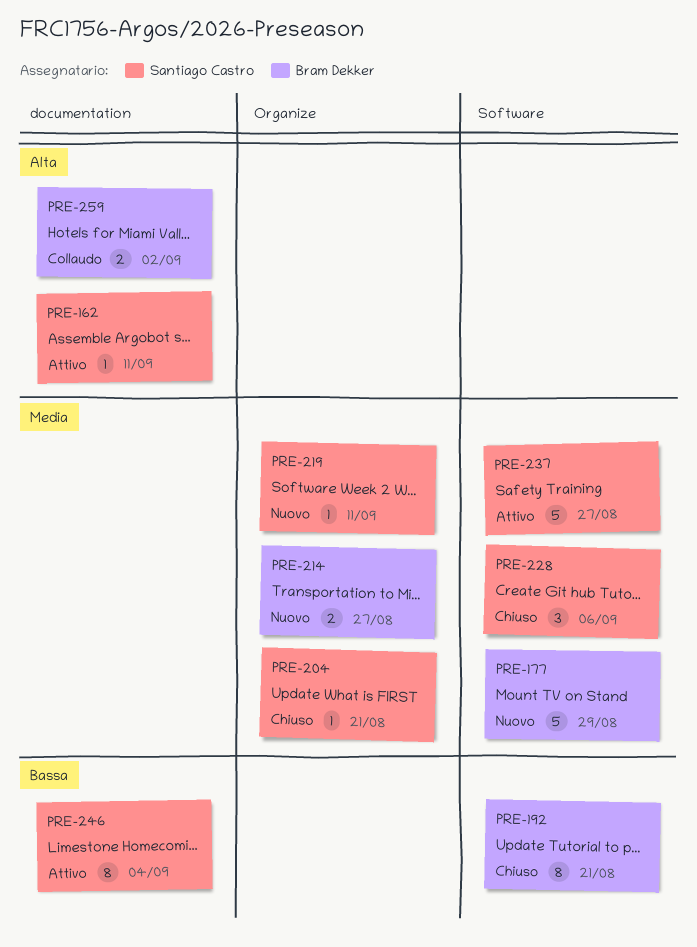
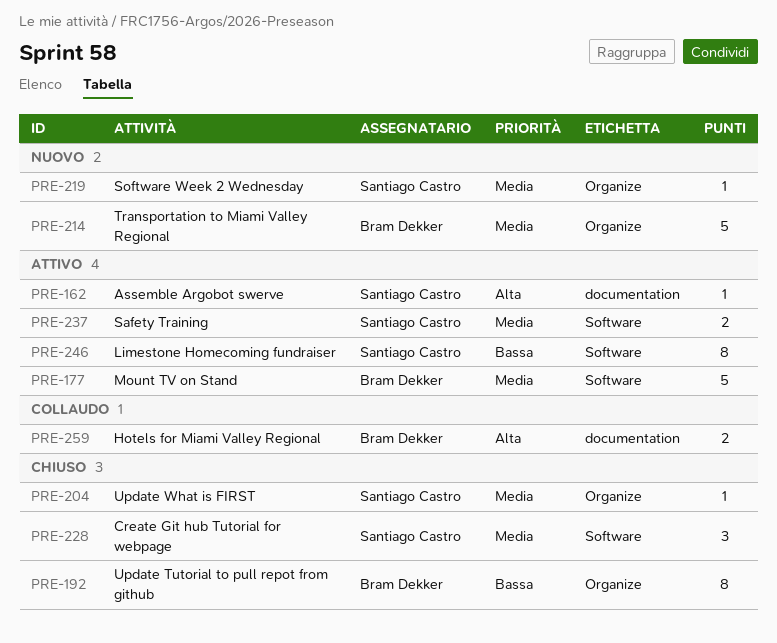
PRE-177, status: Nuovo -> Attivo
PRE-192, label: Software -> Organize
PRE-214, estimate: 2 -> 5
PRE-237, estimate: 5 -> 2
PRE-246, label: documentation -> Software

